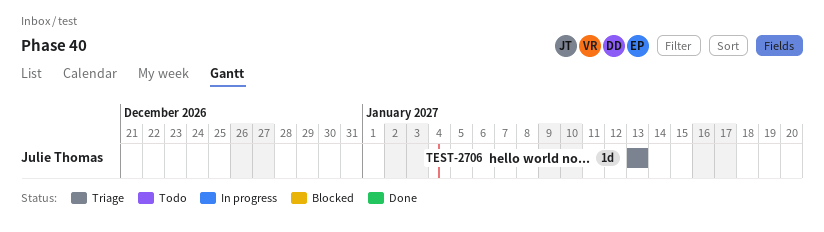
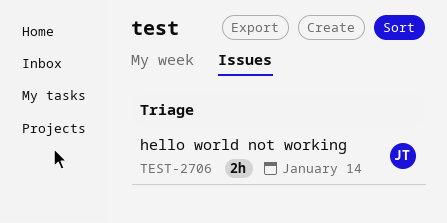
TEST-2706, estimate: 1d -> 2h
TEST-2706, due: Jan 13 -> Jan 14

